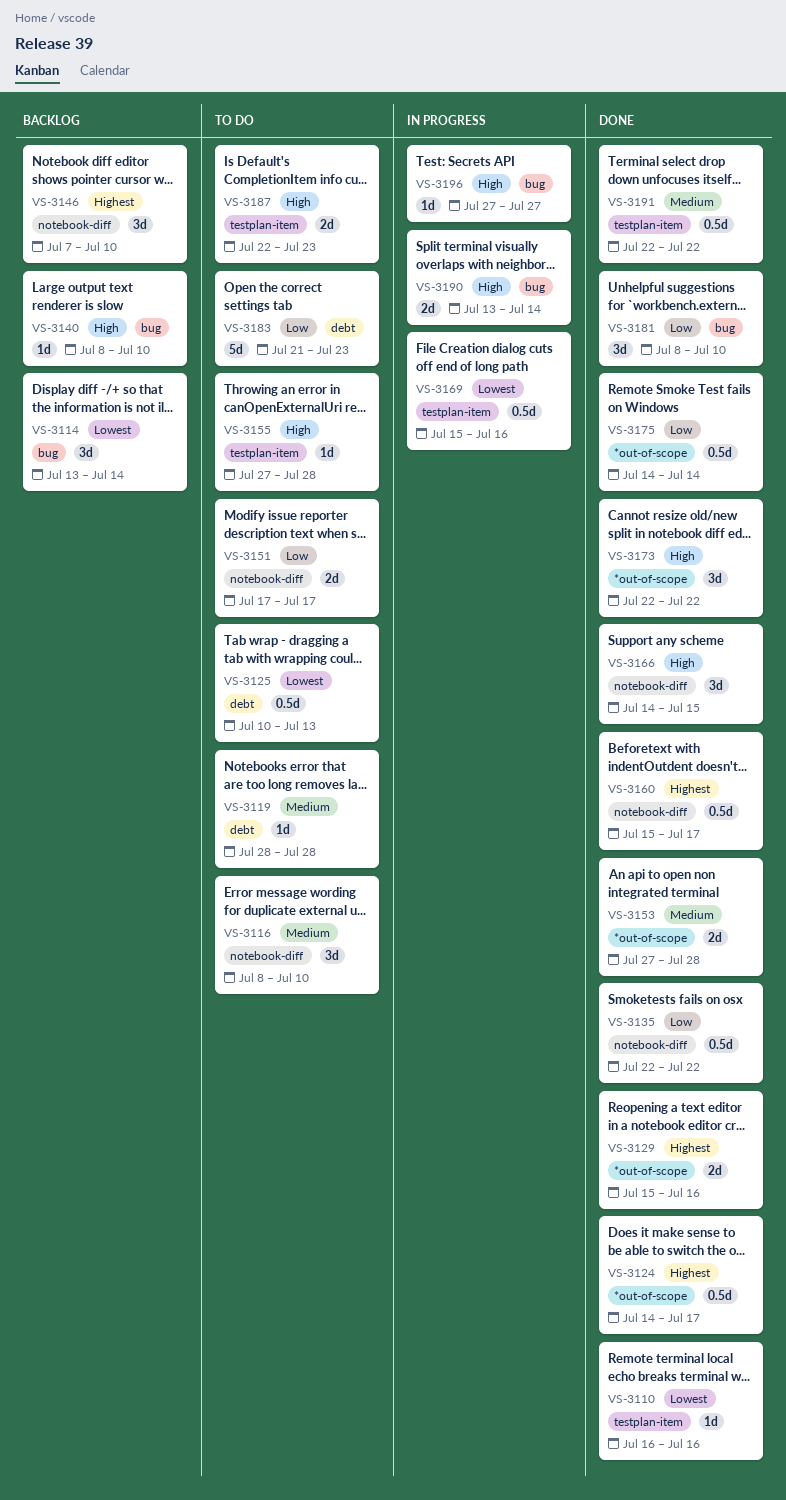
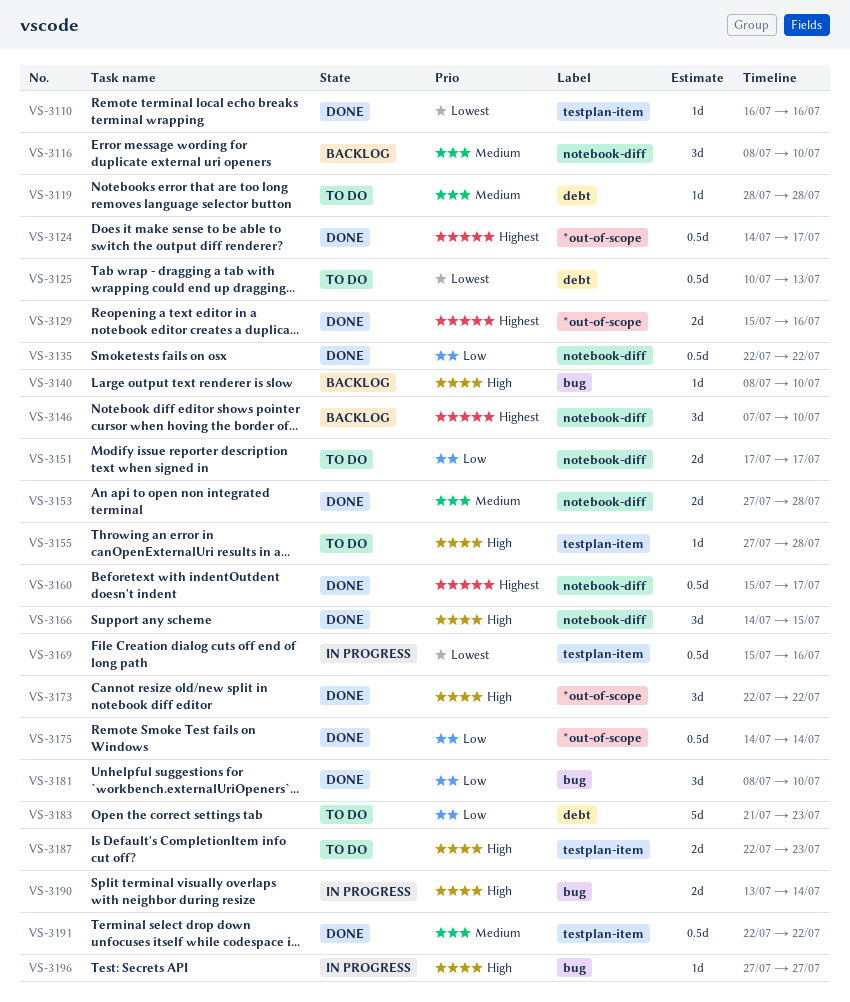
VS-3114: present -> none
VS-3116, status: To do -> Backlog
VS-3153, label: *out-of-scope -> notebook-diff

